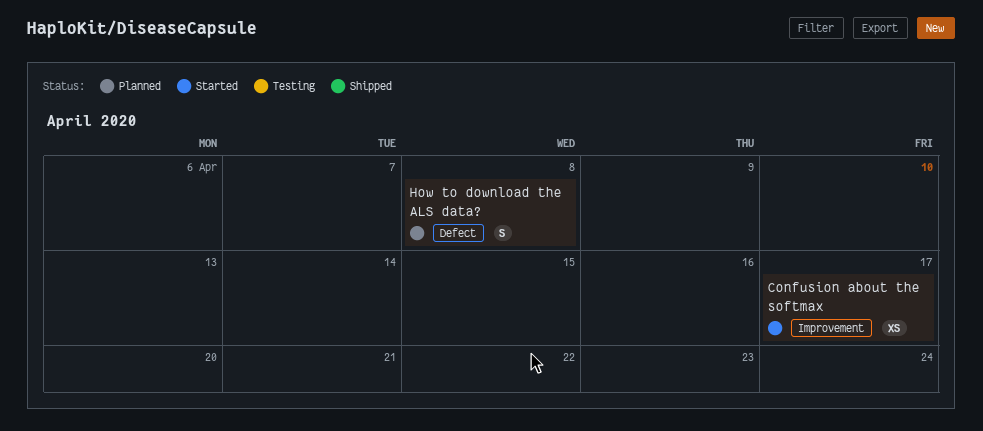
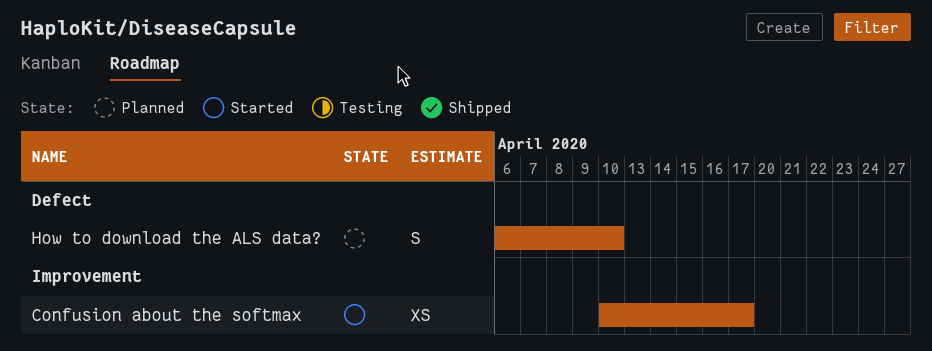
How to download the ALS data?, due: Apr 8 -> Apr 10

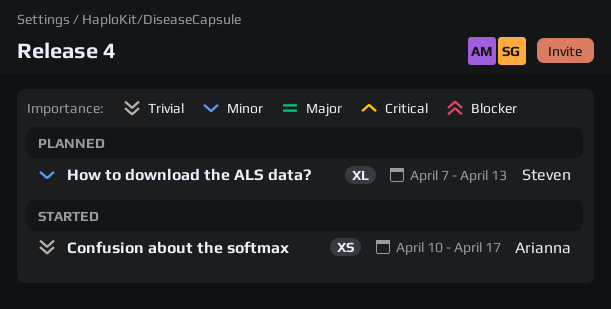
How to download the ALS data?, estimate: S -> XL
How to download the ALS data?, start: Apr 6 -> Apr 7
How to download the ALS data?, due: Apr 10 -> Apr 13

